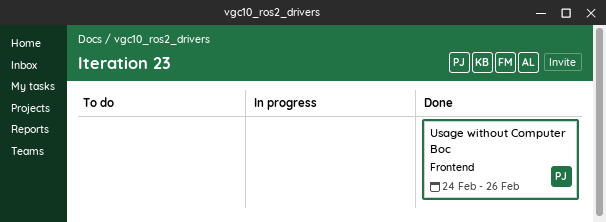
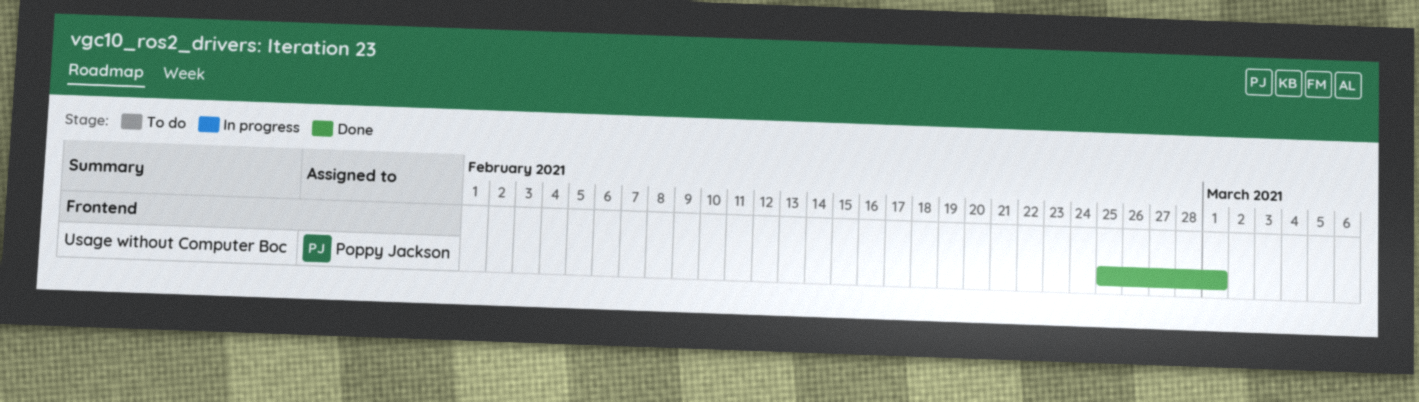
Usage without Computer Boc, start: Feb 24 -> Feb 25
Usage without Computer Boc, due: Feb 26 -> Mar 1

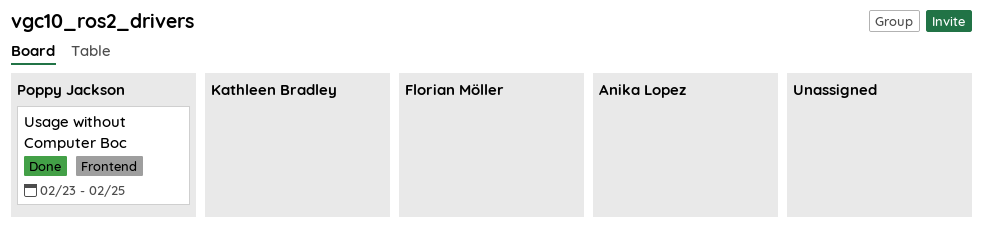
Usage without Computer Boc, start: Feb 25 -> Feb 23
Usage without Computer Boc, due: Mar 1 -> Feb 25

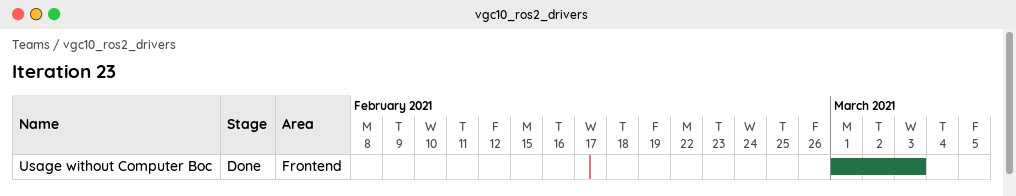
Usage without Computer Boc, start: Feb 23 -> Mar 1
Usage without Computer Boc, due: Feb 25 -> Mar 3

